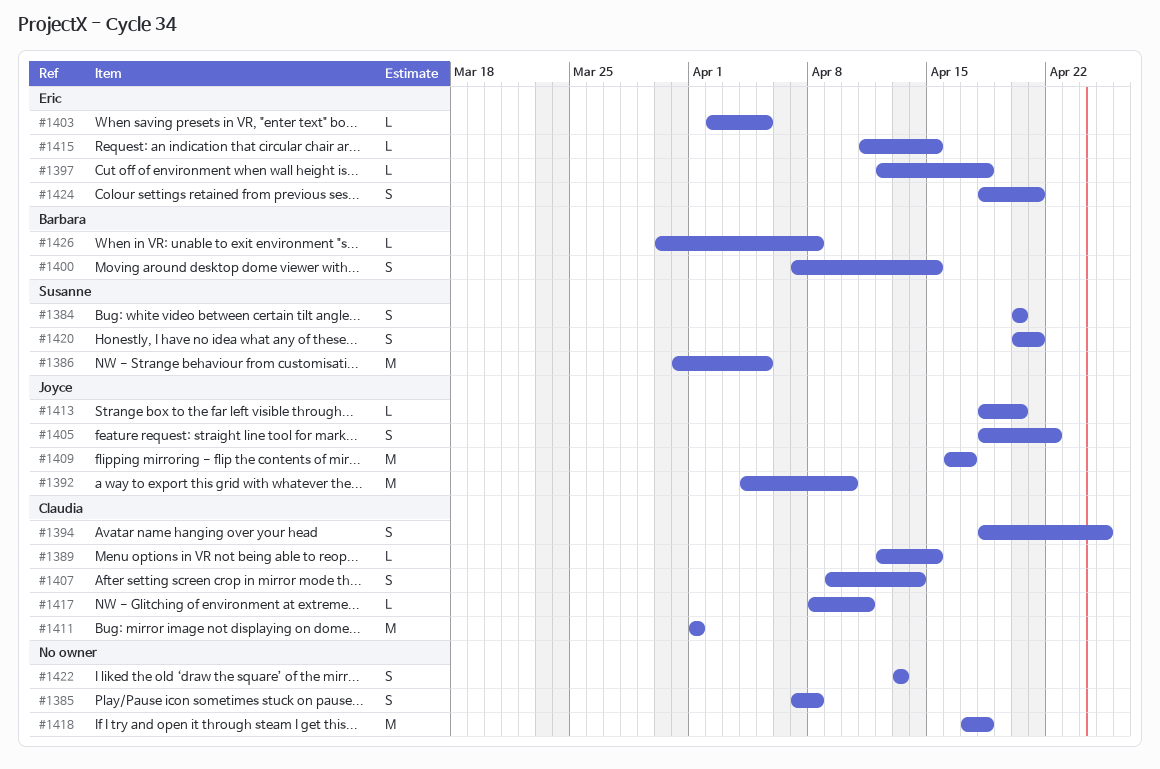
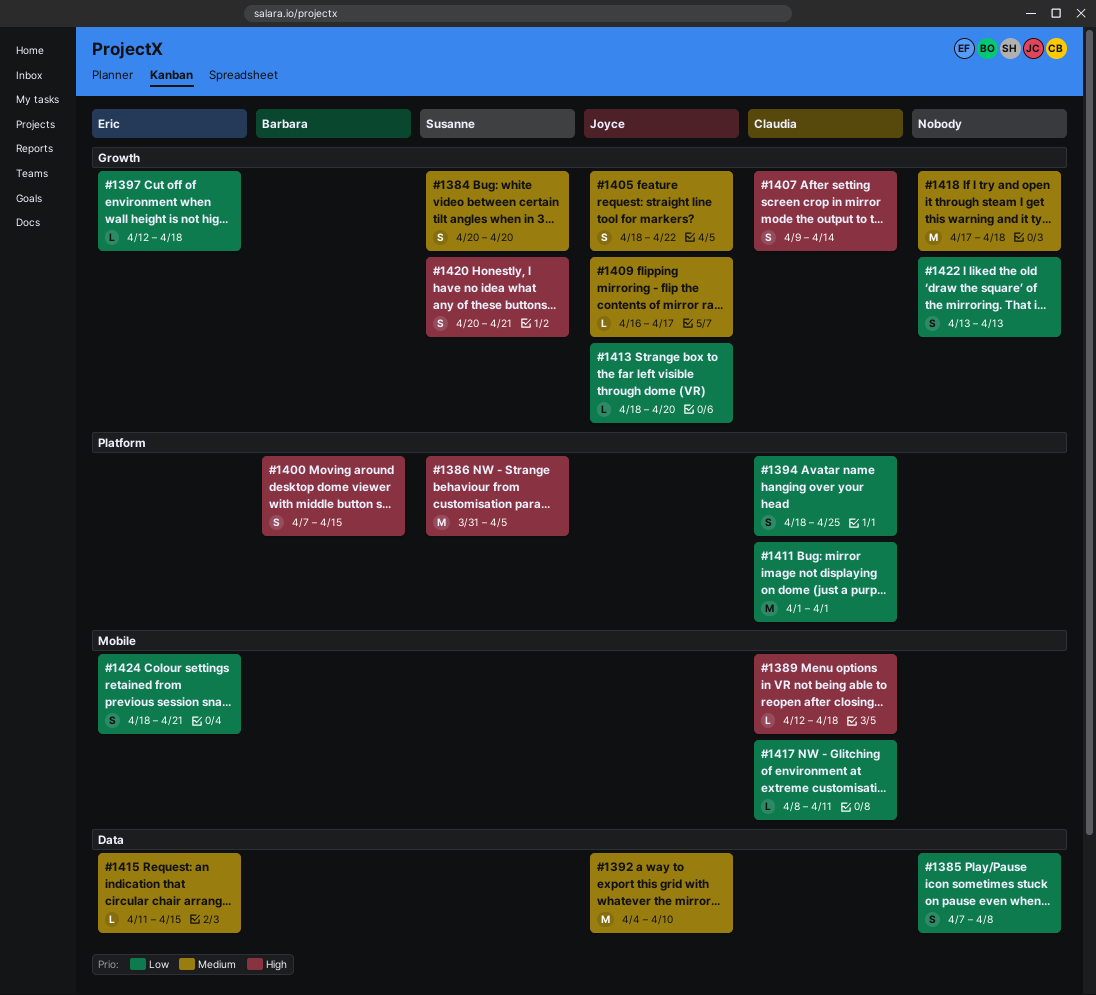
#1389, due: Apr 15 -> Apr 18
#1403: present -> none
#1409, estimate: M -> L
#1426: present -> none

